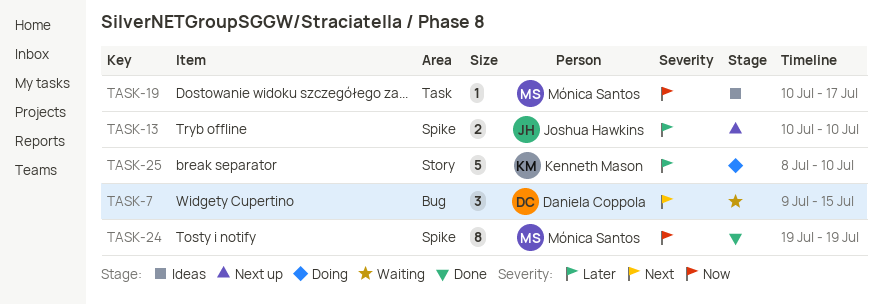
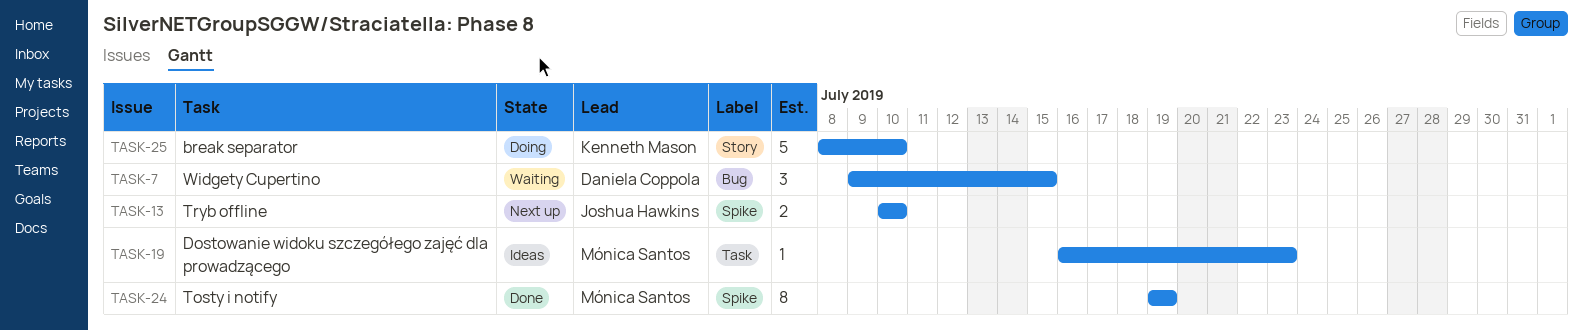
TASK-19, start: Jul 10 -> Jul 16
TASK-19, due: Jul 17 -> Jul 23

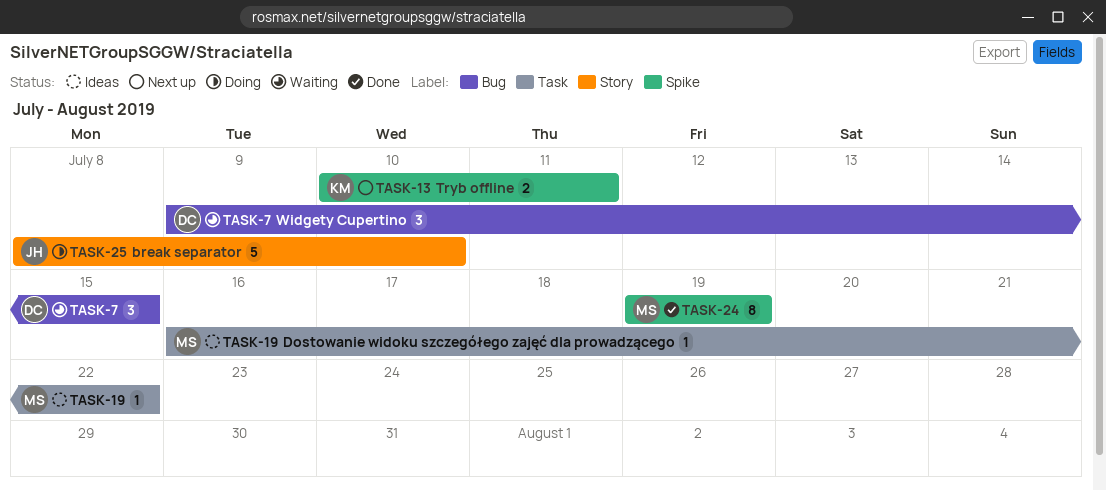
TASK-13, owner: Joshua Hawkins -> Kenneth Mason
TASK-13, due: Jul 10 -> Jul 11
TASK-19, due: Jul 23 -> Jul 22
TASK-25, owner: Kenneth Mason -> Joshua Hawkins

